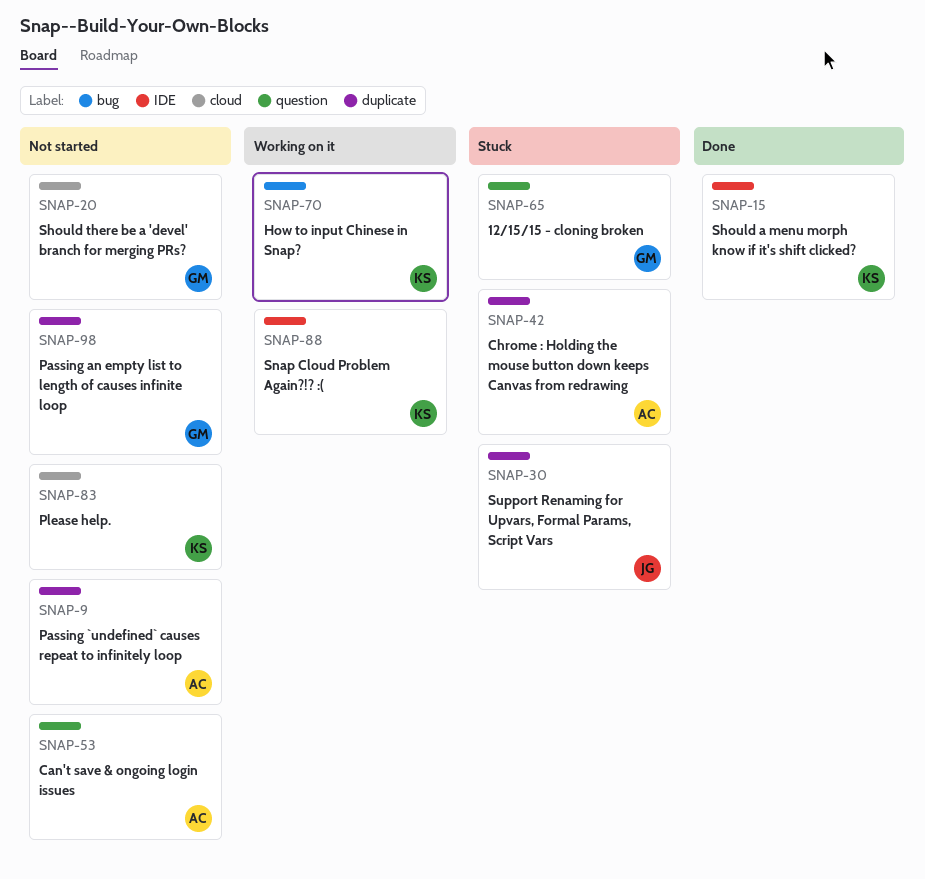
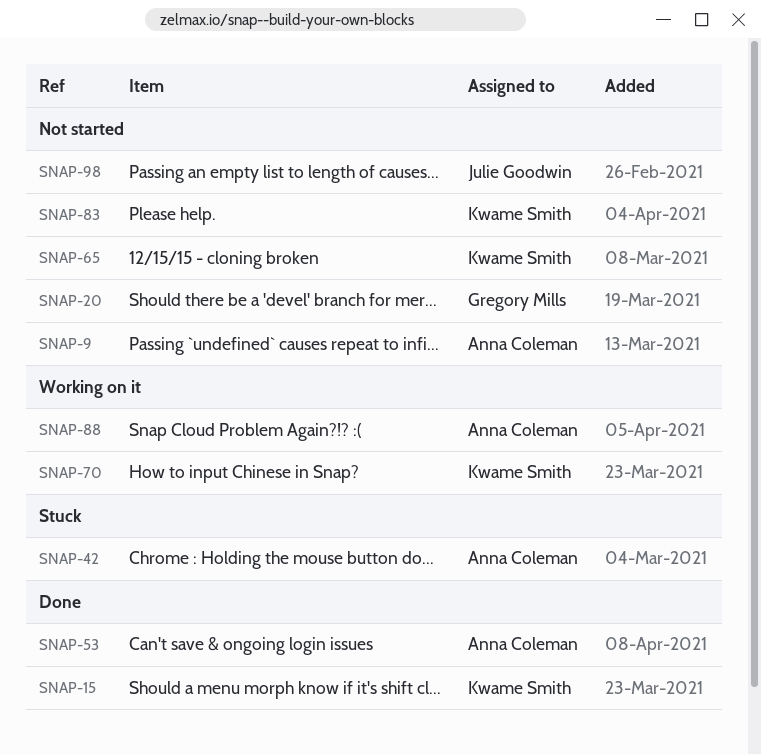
SNAP-30: present -> none
SNAP-53, status: Not started -> Done
SNAP-65, status: Stuck -> Not started
SNAP-65, owner: Gregory Mills -> Kwame Smith
SNAP-88, owner: Kwame Smith -> Anna Coleman
SNAP-98, owner: Gregory Mills -> Julie Goodwin

